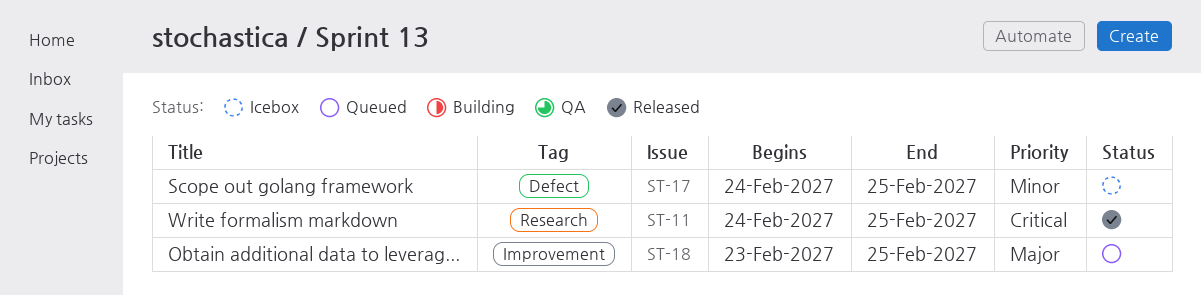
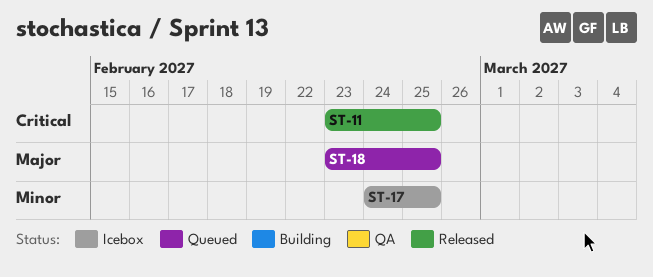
ST-11, start: Feb 24 -> Feb 23

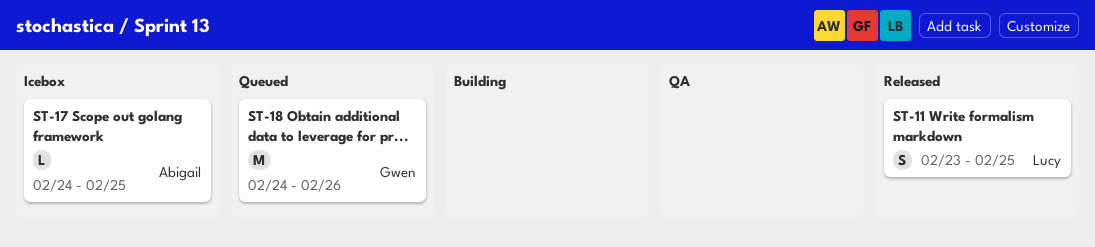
ST-18, start: Feb 23 -> Feb 24
ST-18, due: Feb 25 -> Feb 26

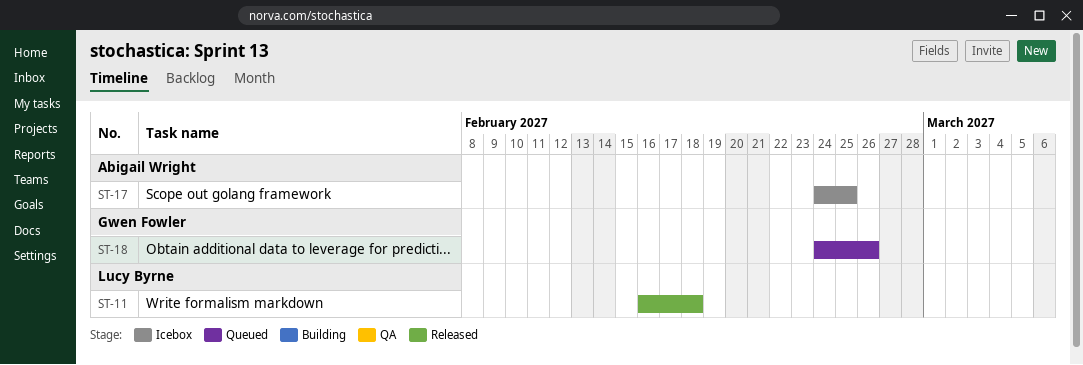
ST-11, start: Feb 23 -> Feb 16
ST-11, due: Feb 25 -> Feb 18

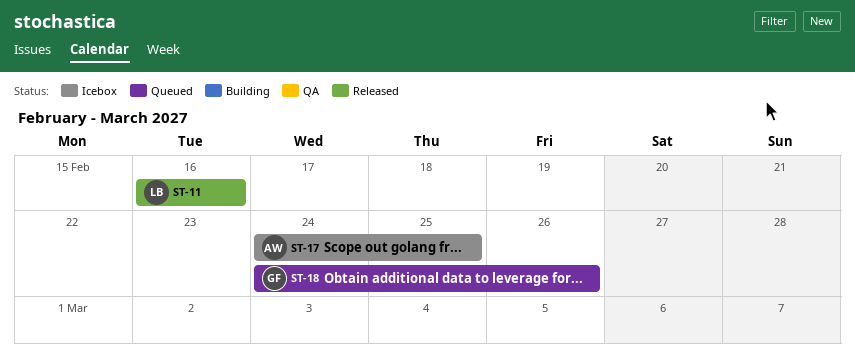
ST-11, due: Feb 18 -> Feb 16

